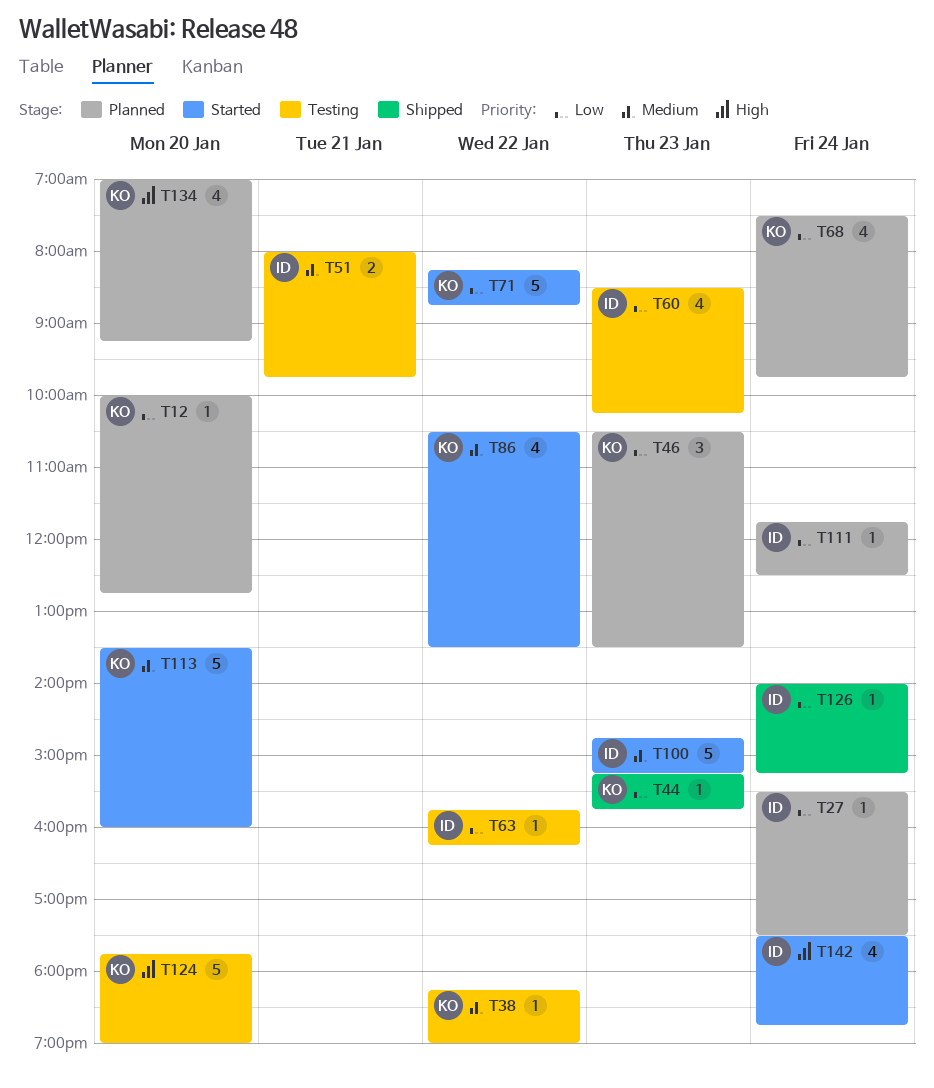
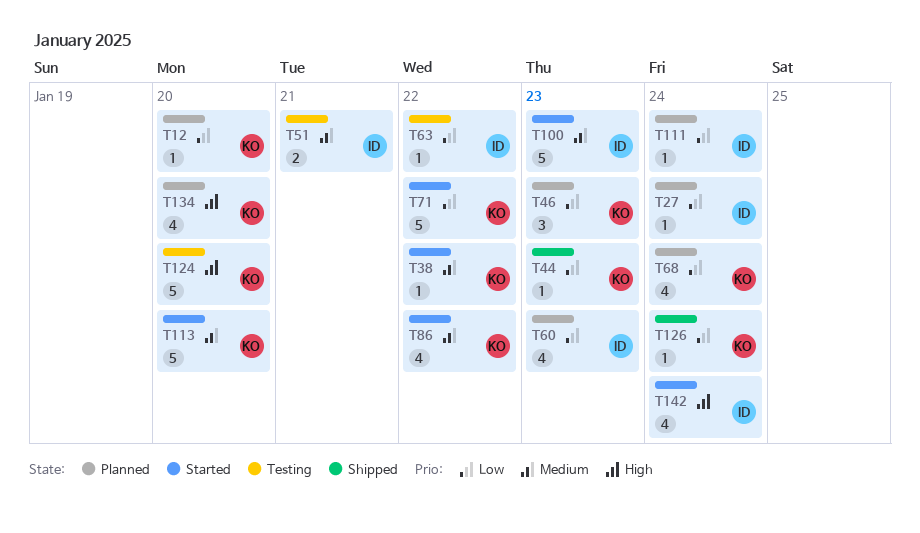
T38, status: Testing -> Started
T60, status: Testing -> Planned
T126, owner: ID -> KO

